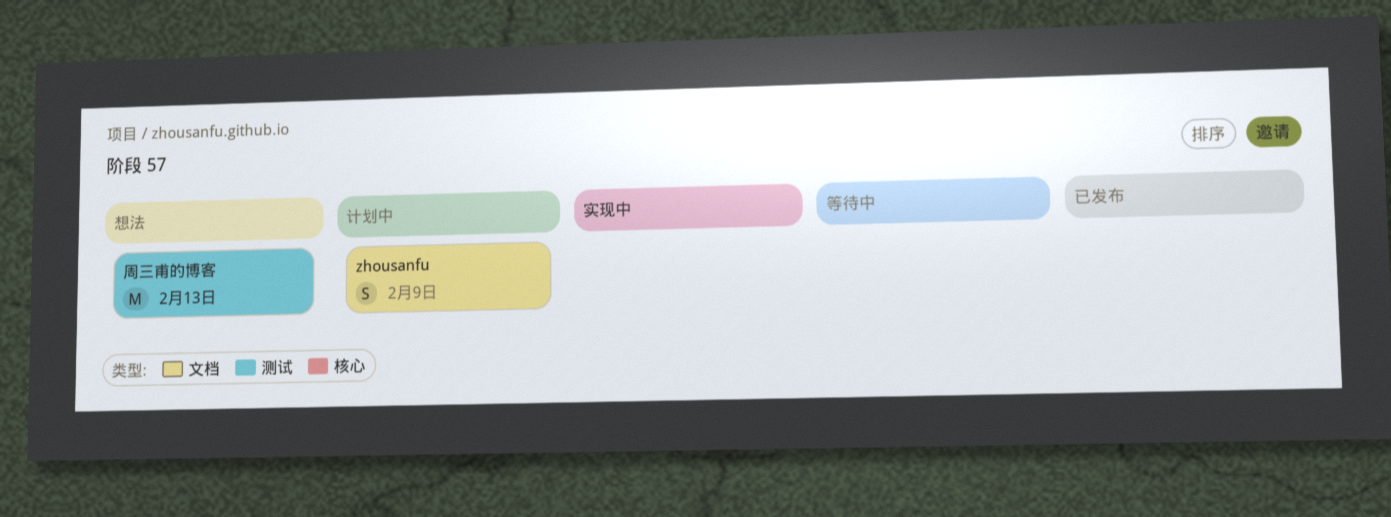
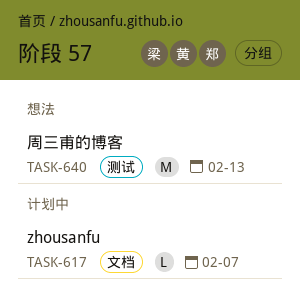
zhousanfu, estimate: S -> L
zhousanfu, due: Feb 9 -> Feb 7

